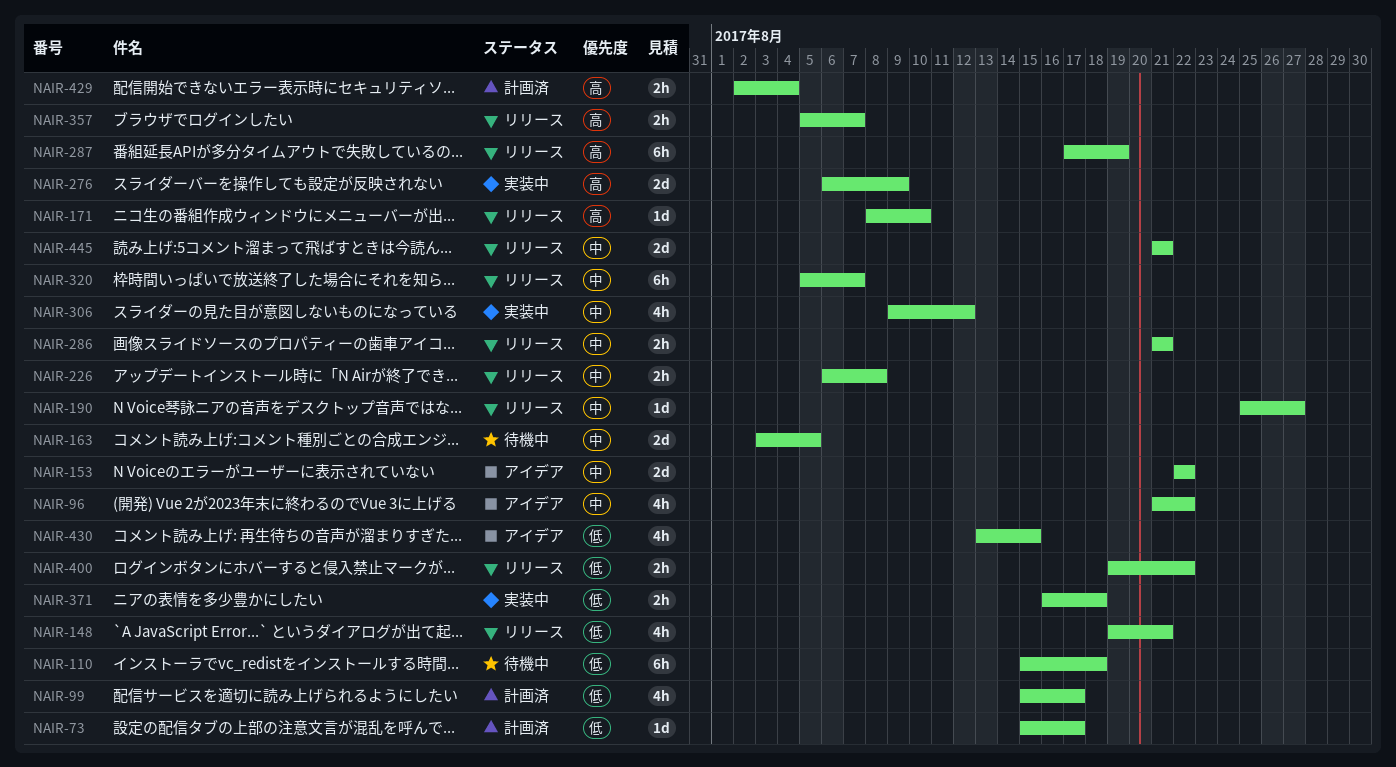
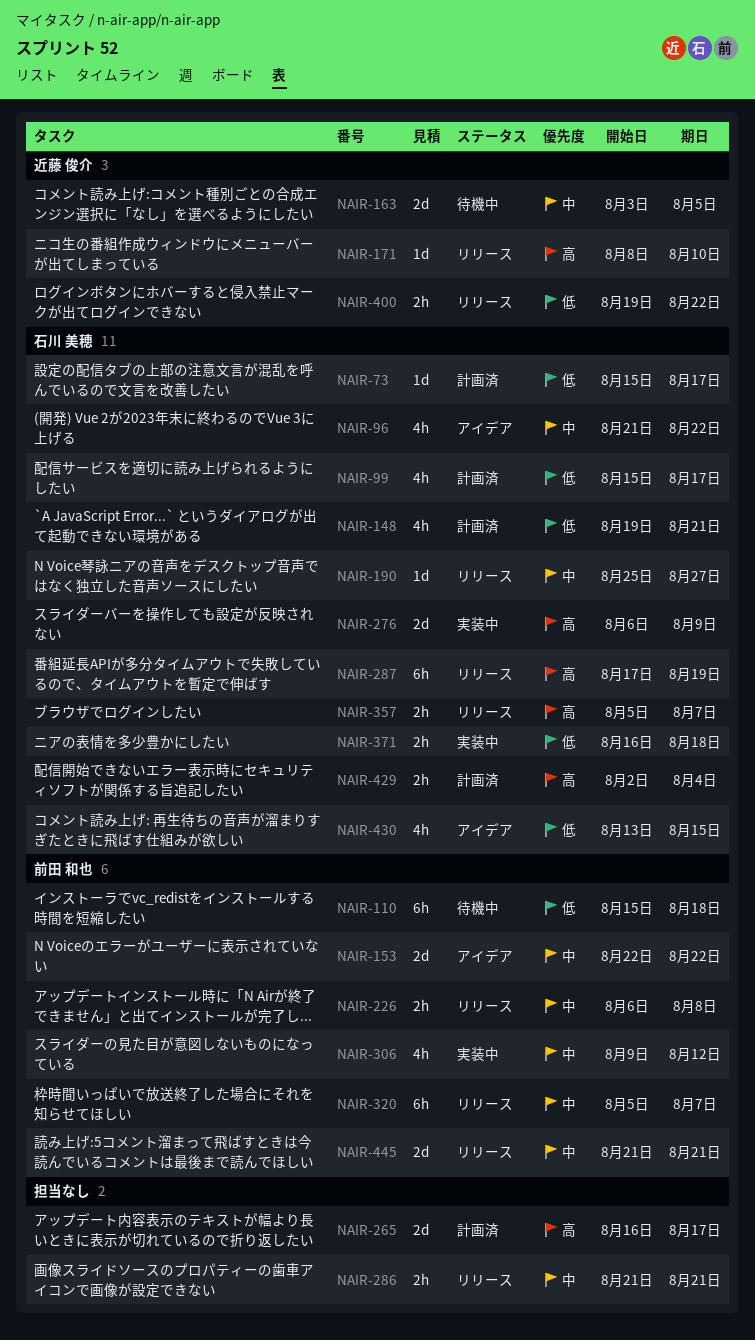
NAIR-148, status: リリース -> 計画済
NAIR-265: none -> present

